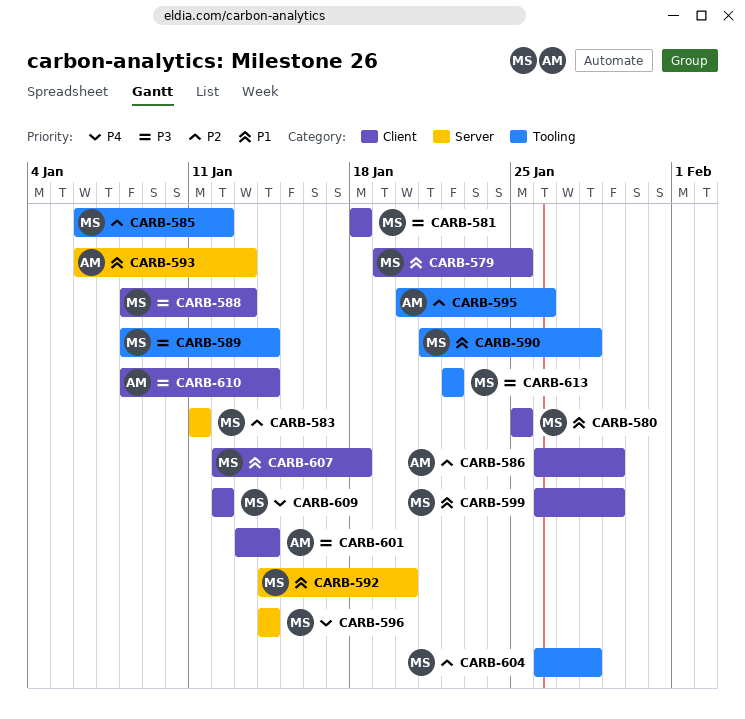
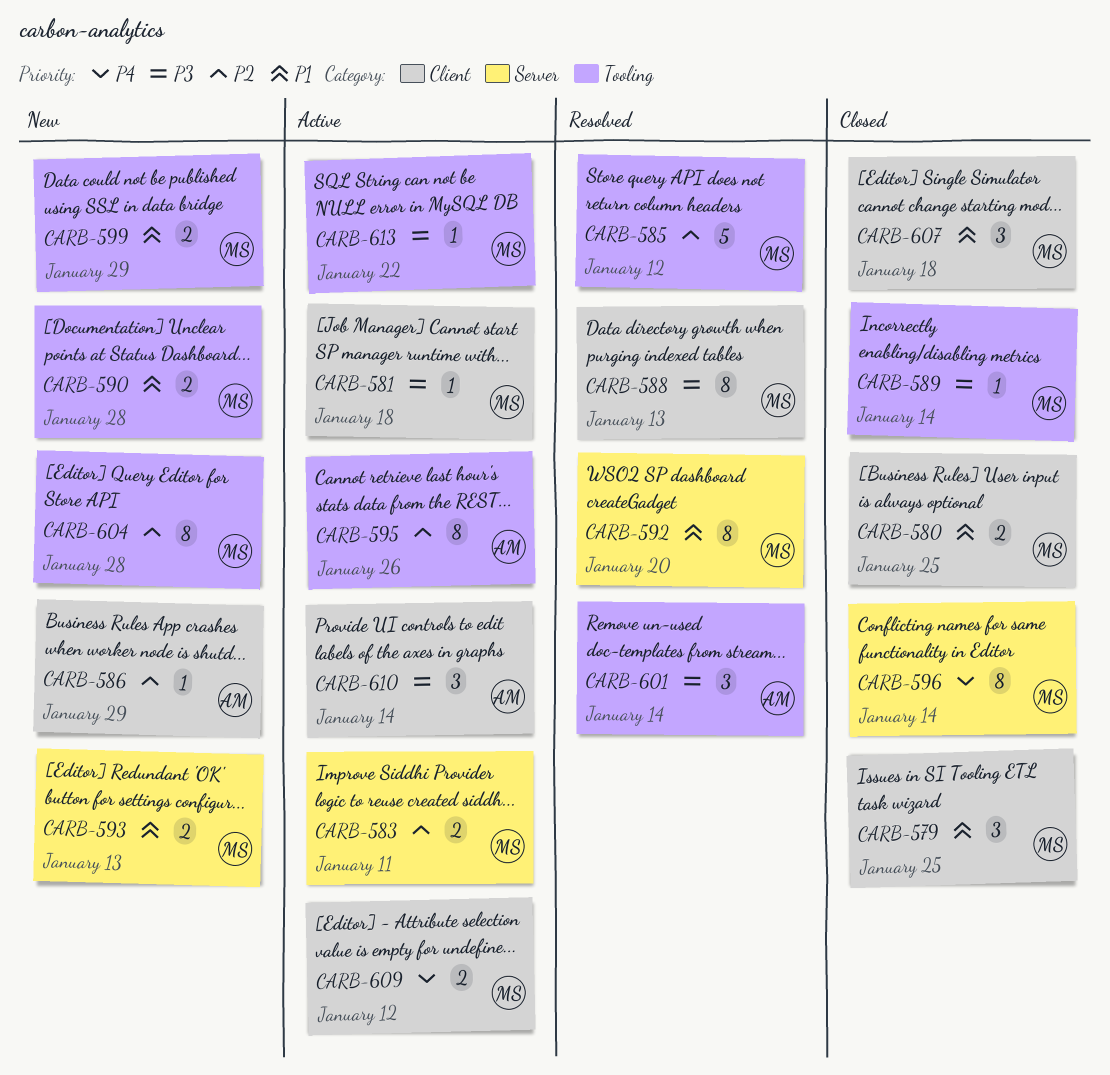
CARB-593, owner: AM -> MS
CARB-599, label: Client -> Tooling
CARB-601, label: Client -> Tooling

